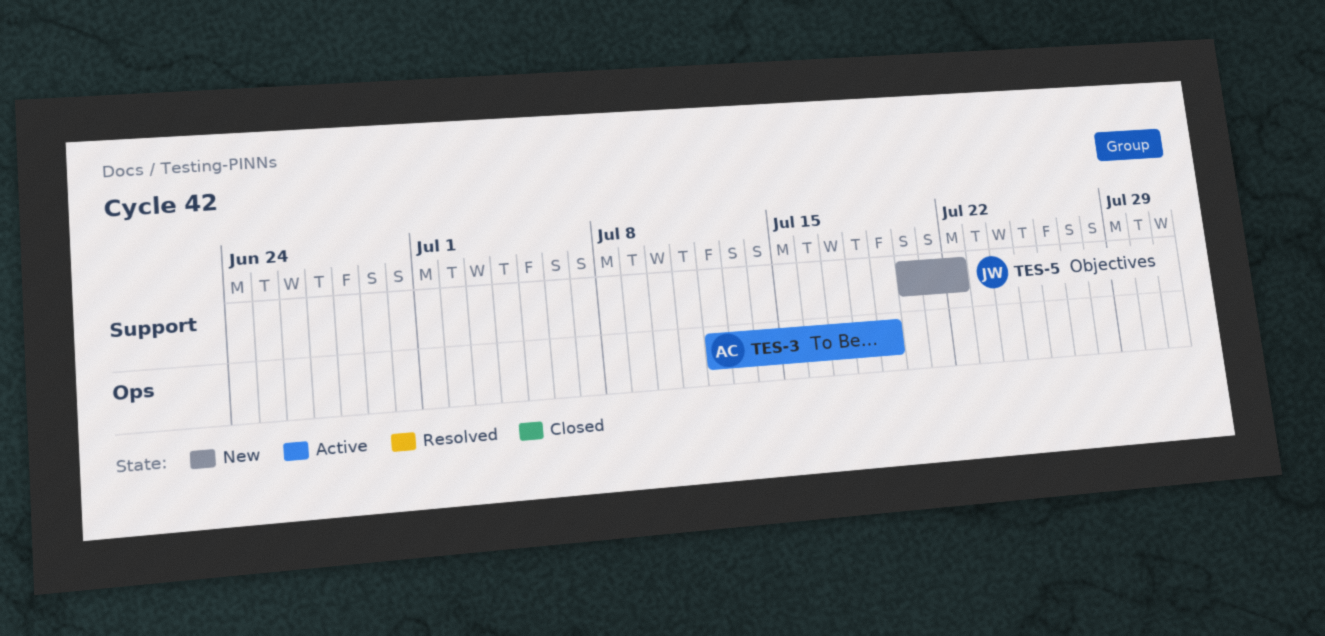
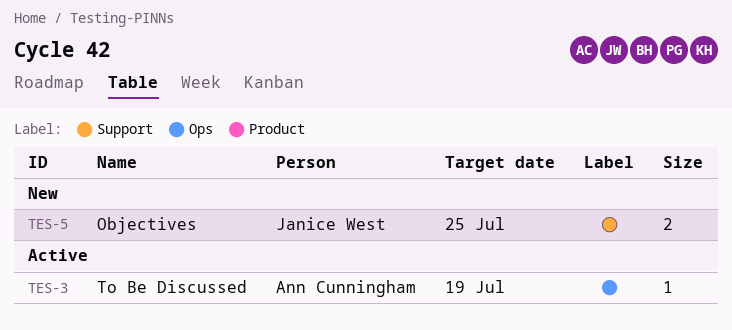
TES-5, due: Jul 22 -> Jul 25

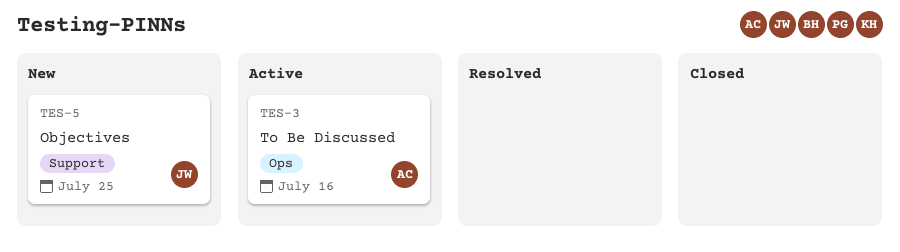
TES-3, due: Jul 19 -> Jul 16

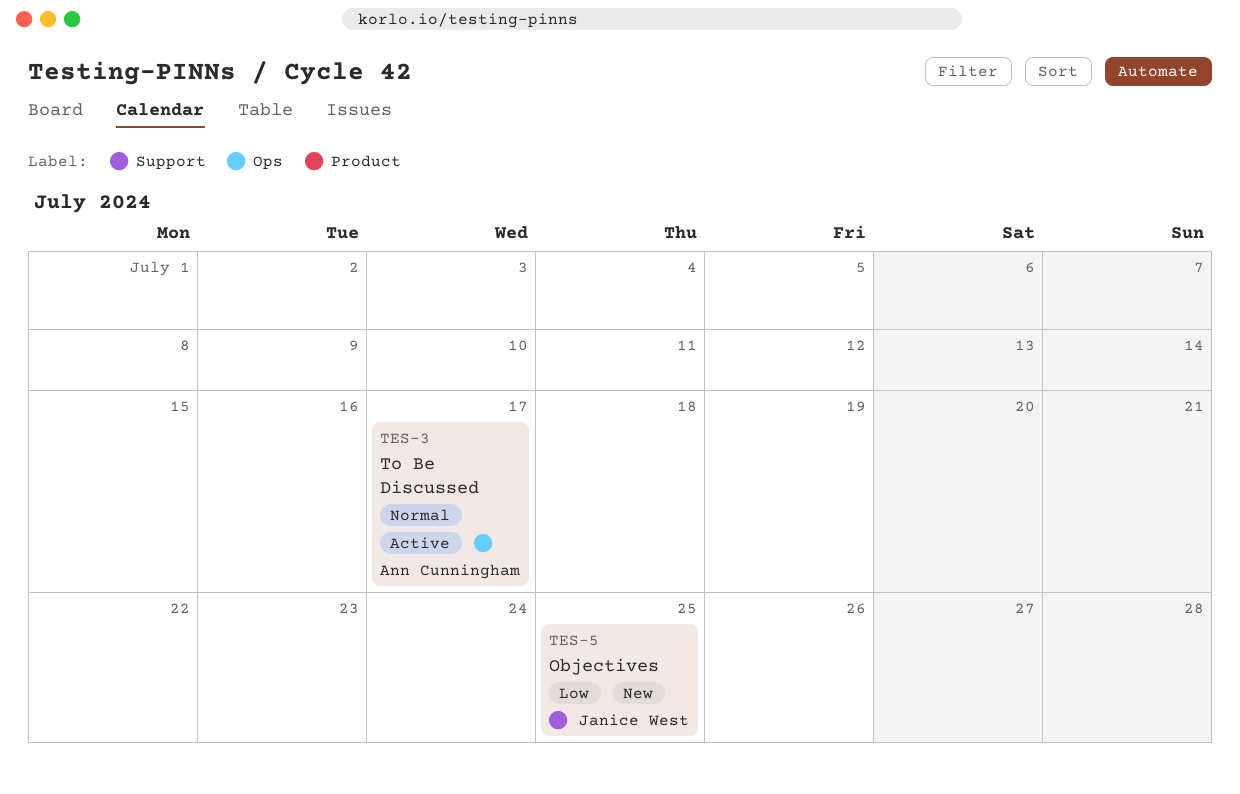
TES-3, due: Jul 16 -> Jul 17

